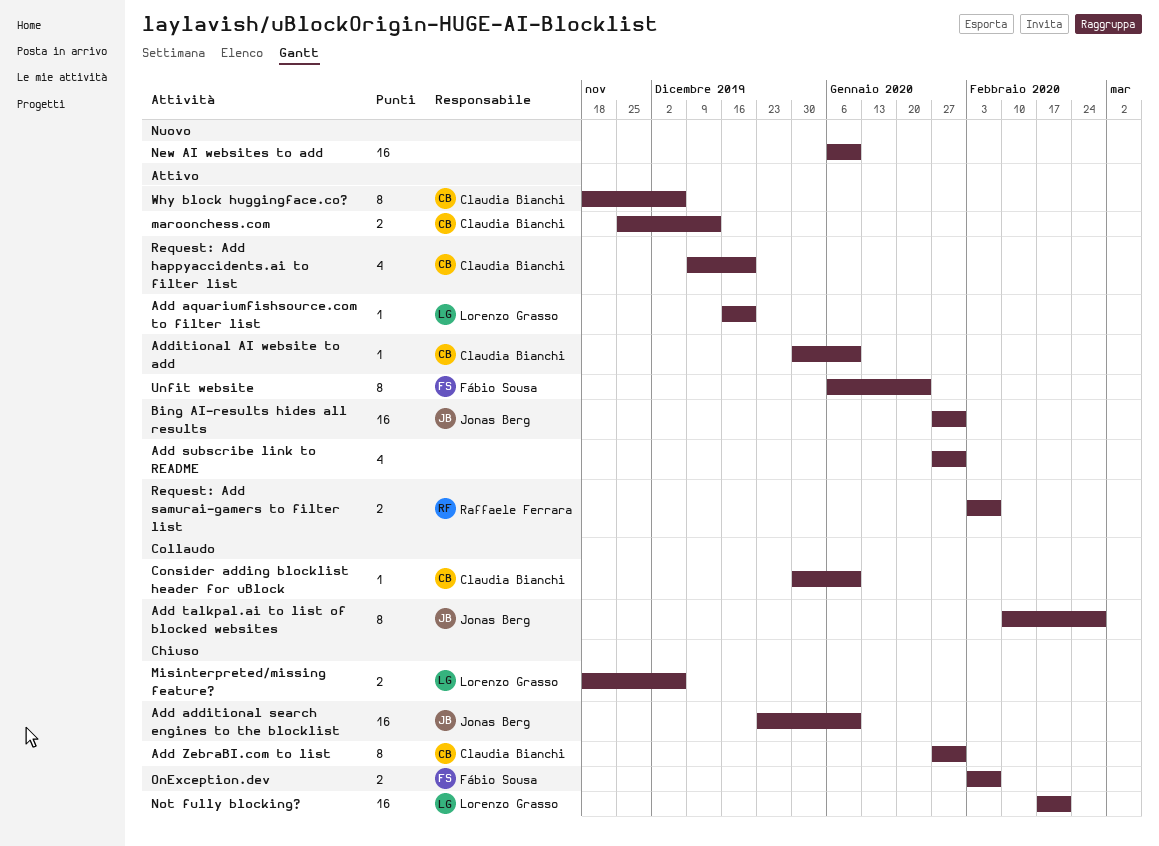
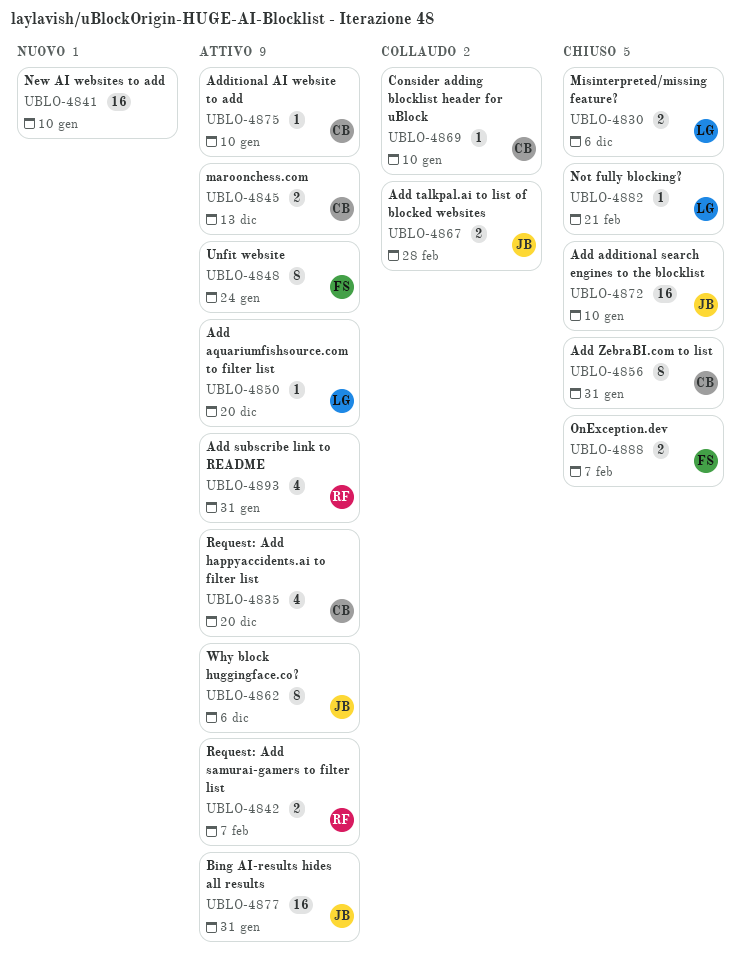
Add subscribe link to README, owner: none -> Raffaele Ferrara
Add talkpal.ai to list of blocked websites, estimate: 8 -> 2
Not fully blocking?, estimate: 16 -> 1
Why block huggingface.co?, owner: Claudia Bianchi -> Jonas Berg

